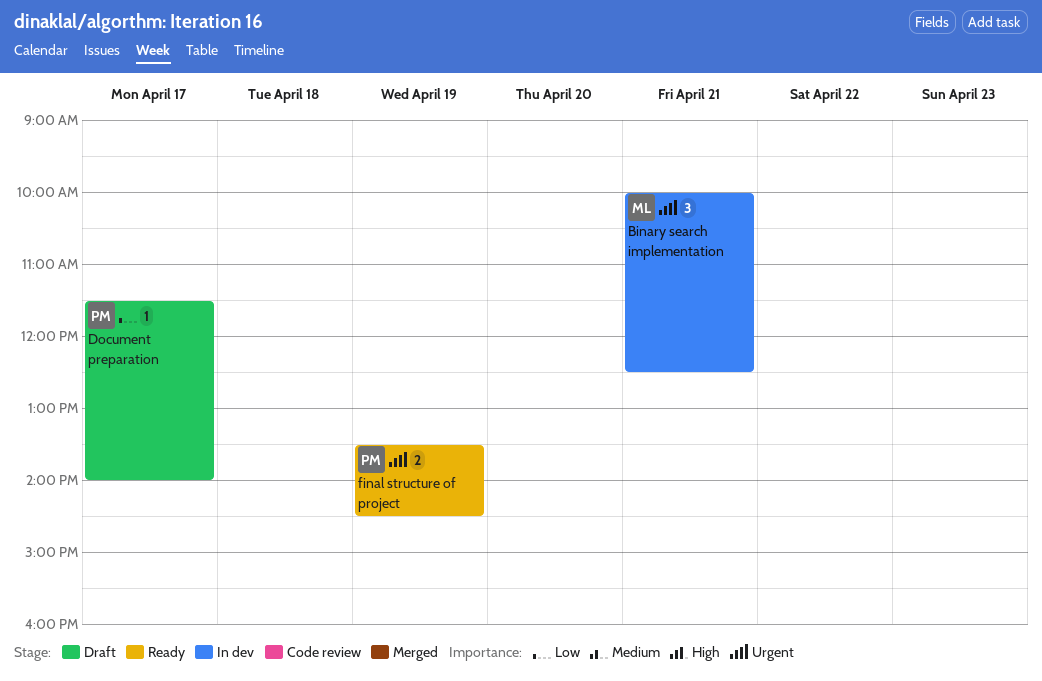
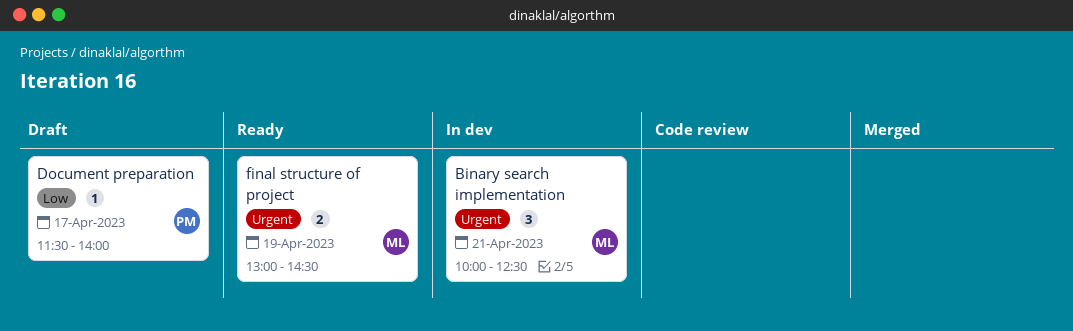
final structure of project, owner: PM -> ML
final structure of project, begins: 13:30 -> 13:00

